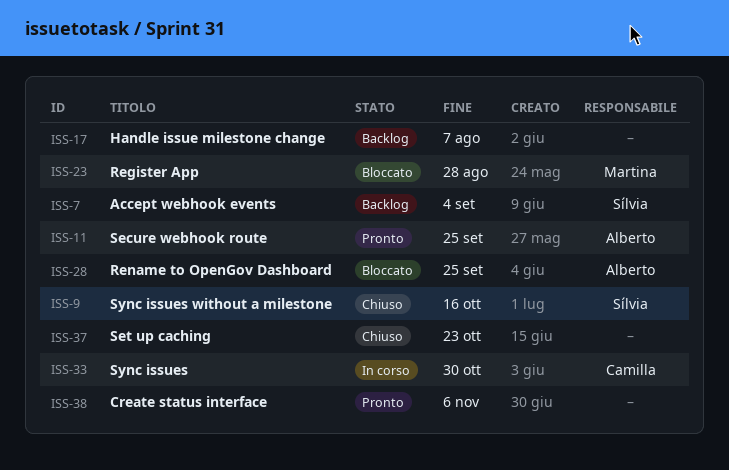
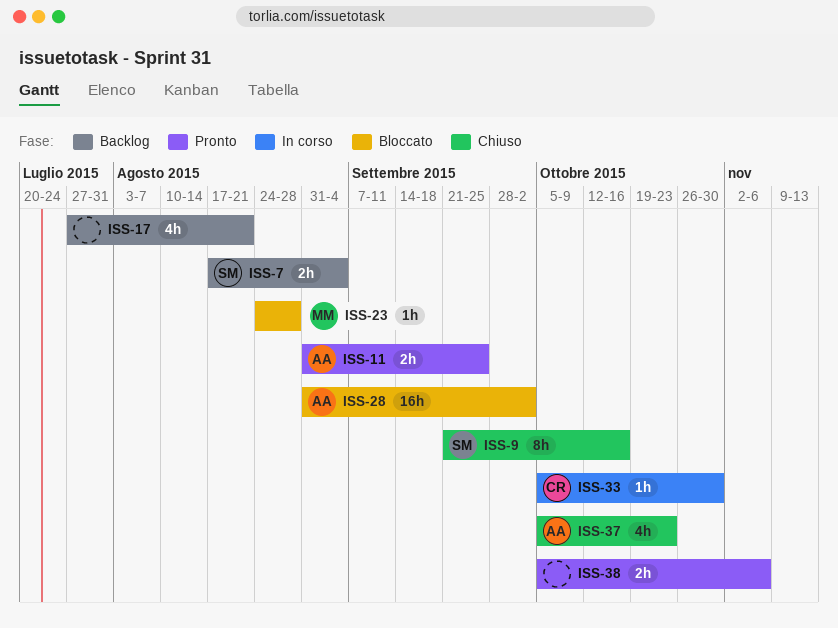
ISS-17, due: Aug 7 -> Aug 21
ISS-28, due: Sep 25 -> Oct 2
ISS-37, owner: none -> Alberto

